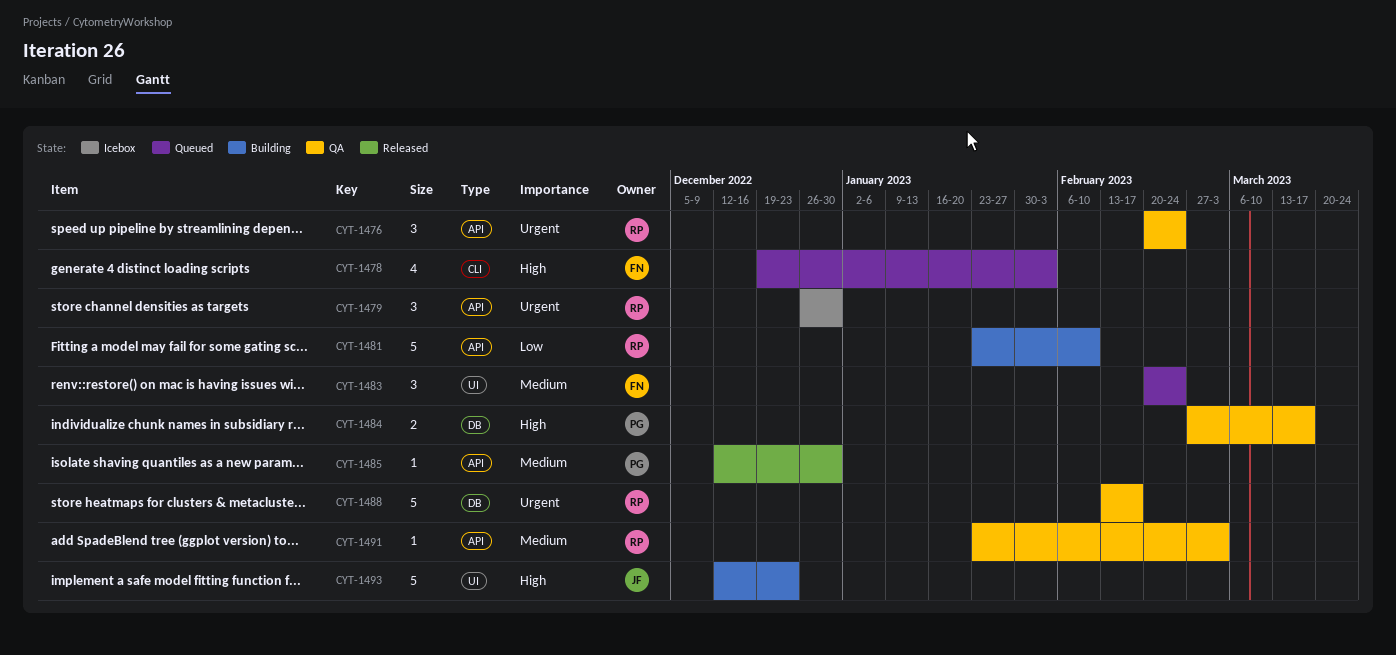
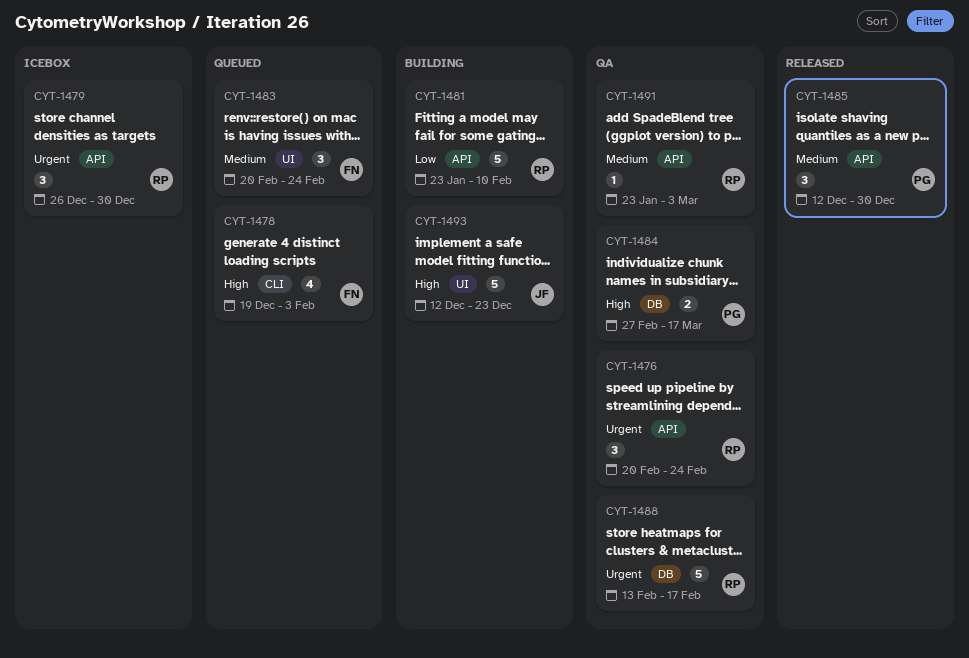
CYT-1485, estimate: 1 -> 3

